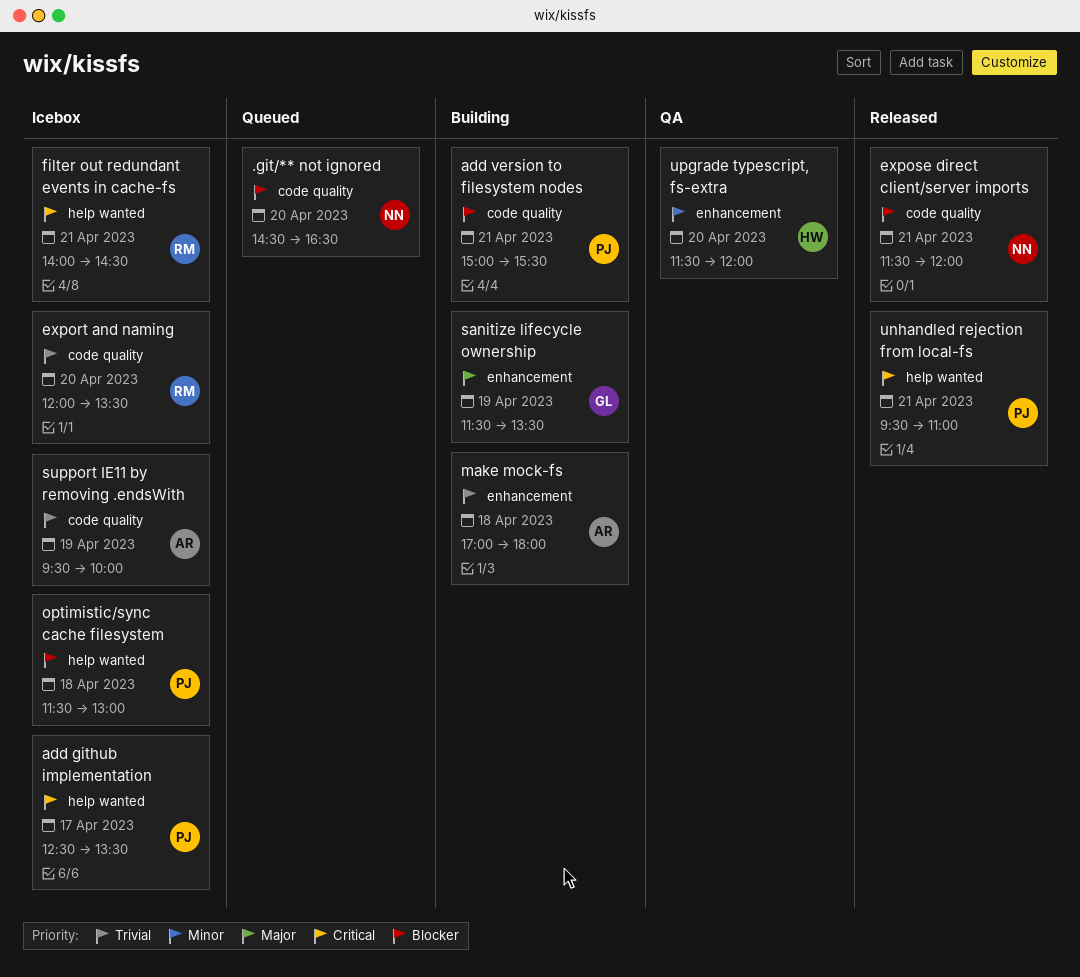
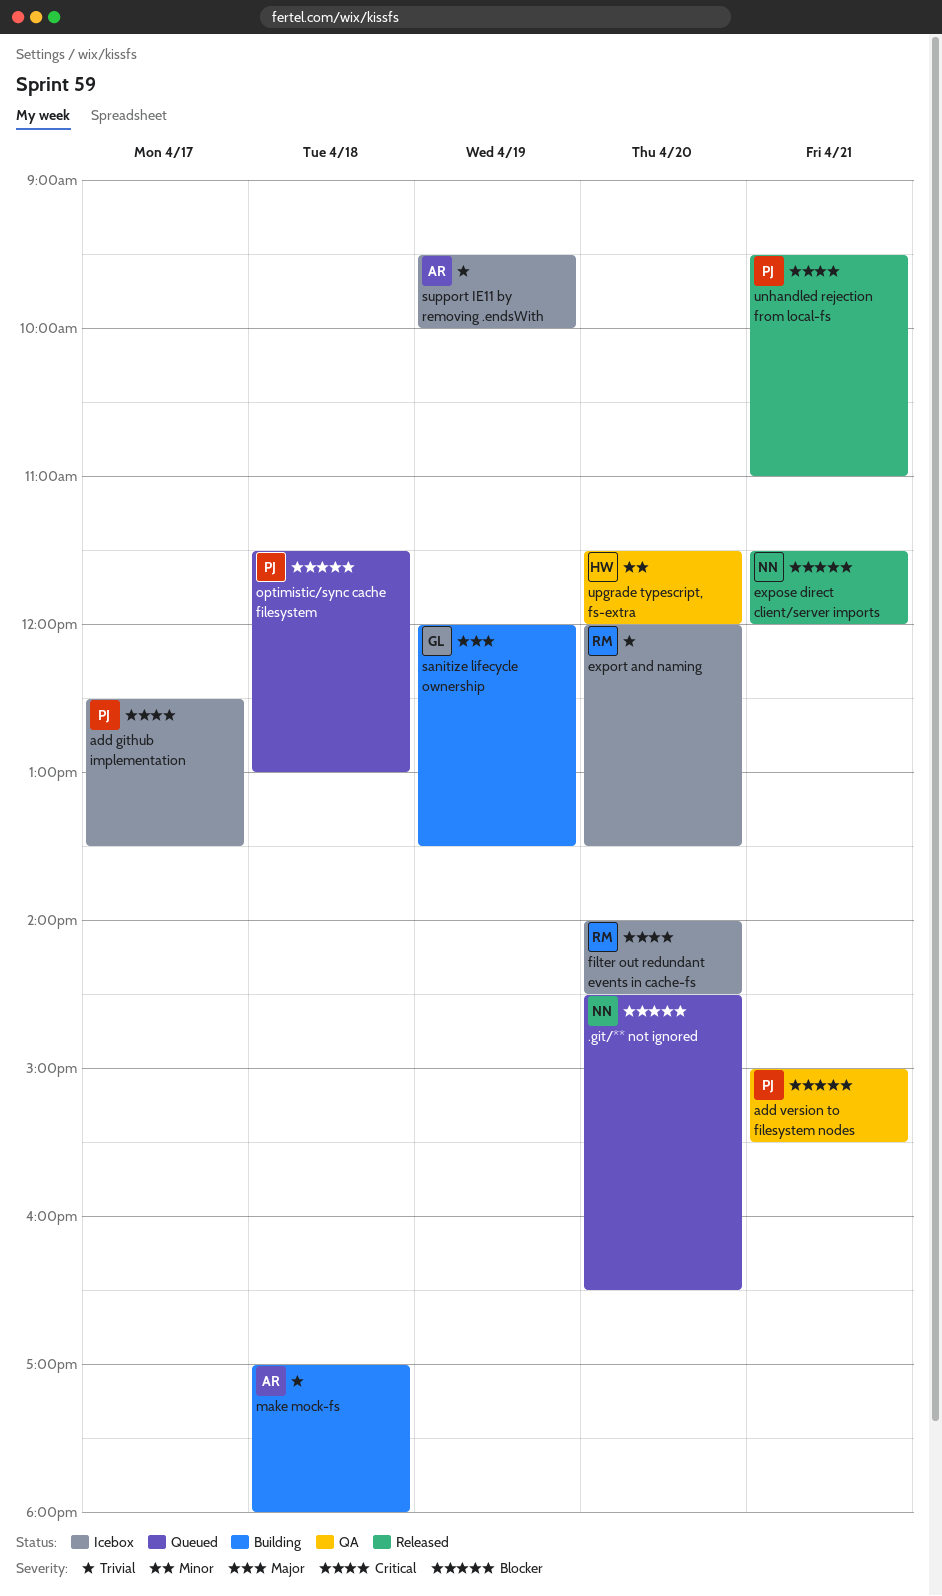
add version to filesystem nodes, status: Building -> QA
filter out redundant events in cache-fs, day: Apr 21 -> Apr 20
optimistic/sync cache filesystem, status: Icebox -> Queued
sanitize lifecycle ownership, begins: 11:30 -> 12:00

